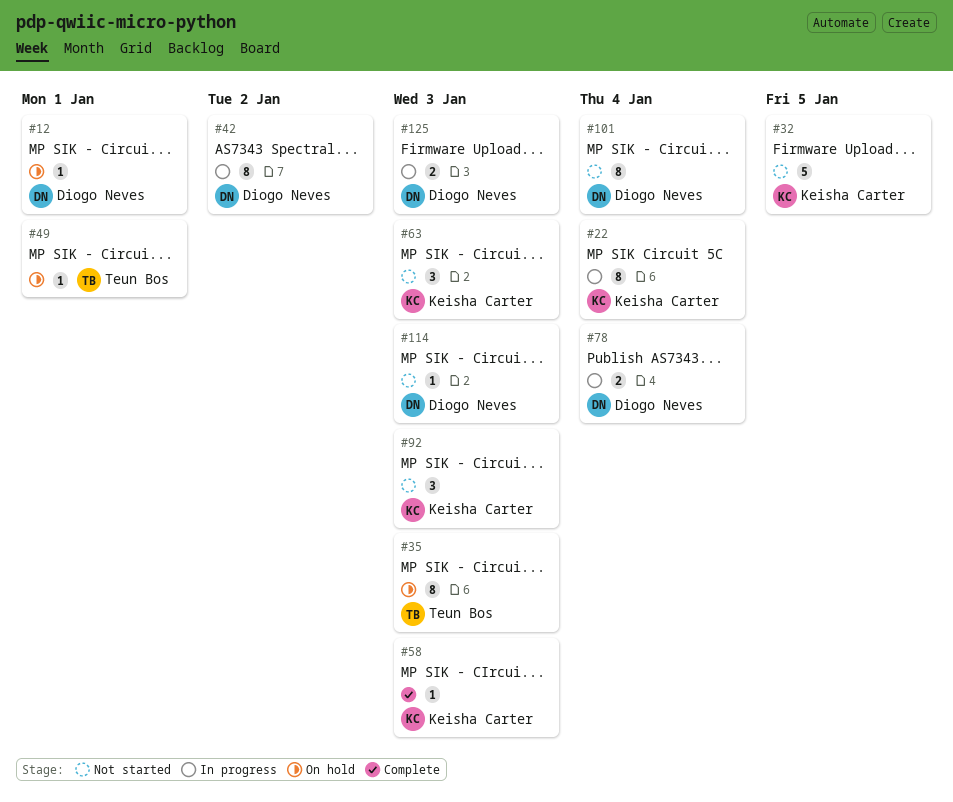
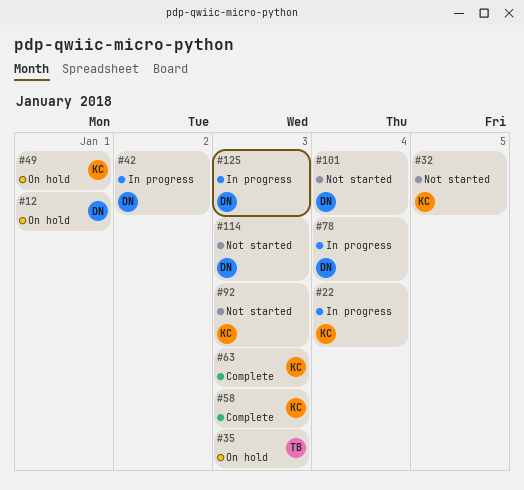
#49, owner: Teun Bos -> Keisha Carter
#63, status: Not started -> Complete

